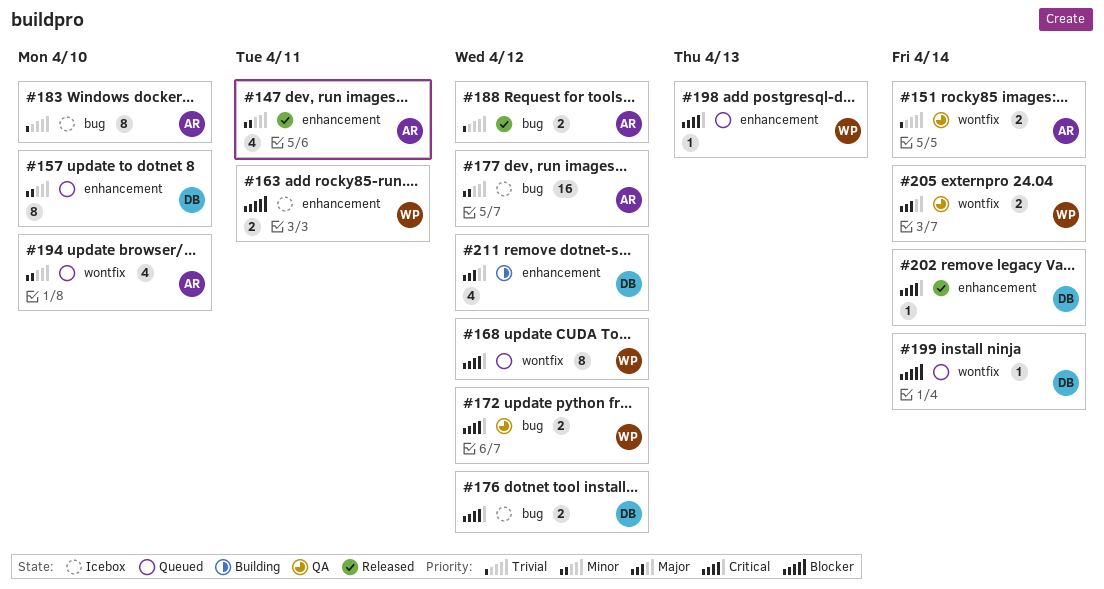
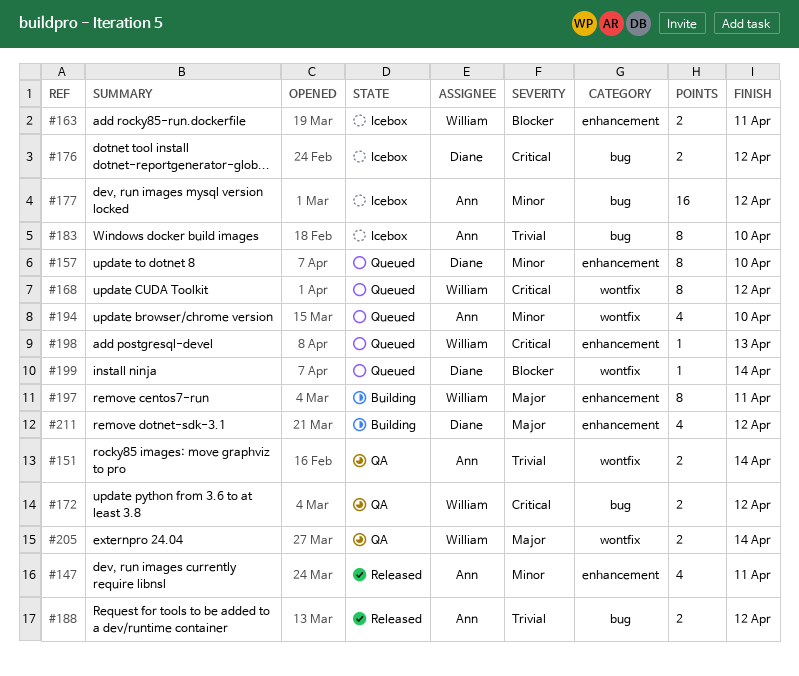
#197: none -> present
#202: present -> none

